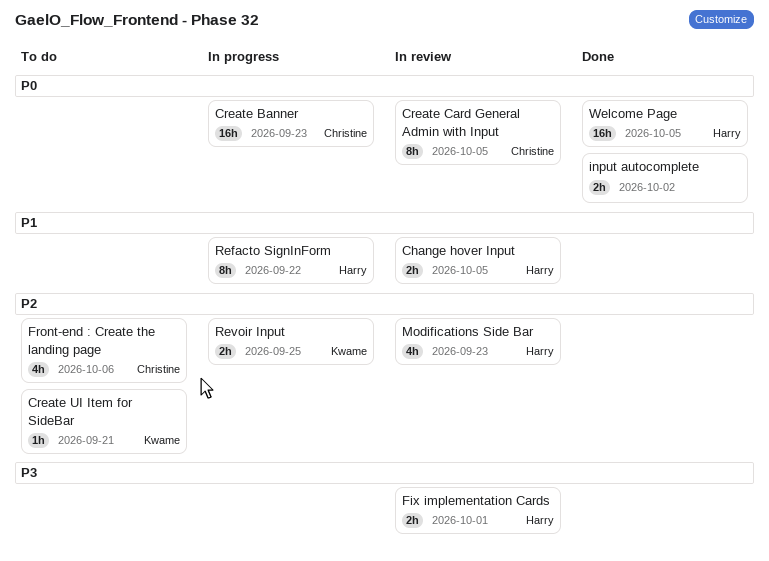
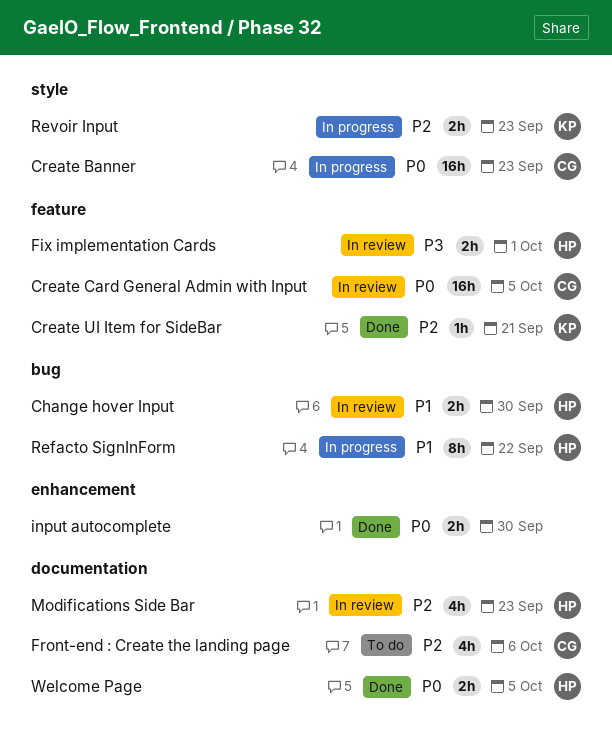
Change hover Input, due: Oct 5 -> Sep 30
Create Card General Admin with Input, estimate: 8h -> 16h
Create UI Item for SideBar, status: To do -> Done
input autocomplete, due: Oct 2 -> Sep 30
Revoir Input, due: Sep 25 -> Sep 23
Welcome Page, estimate: 16h -> 2h

